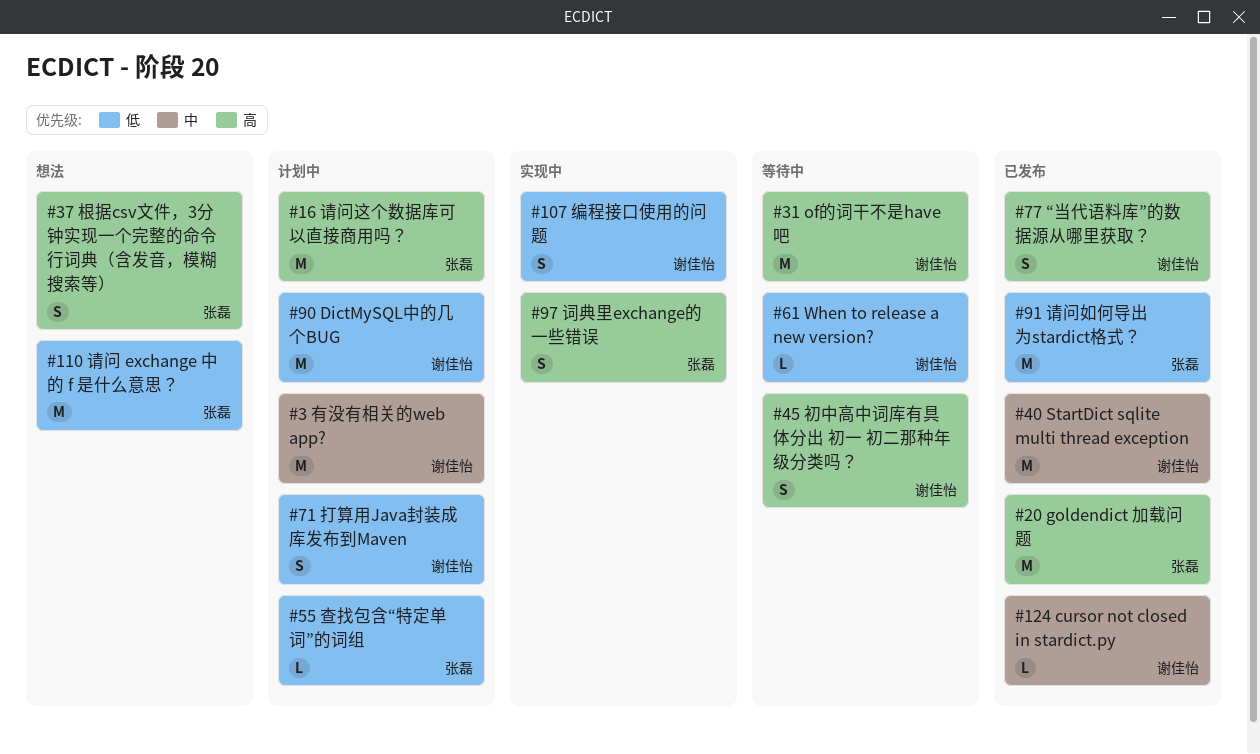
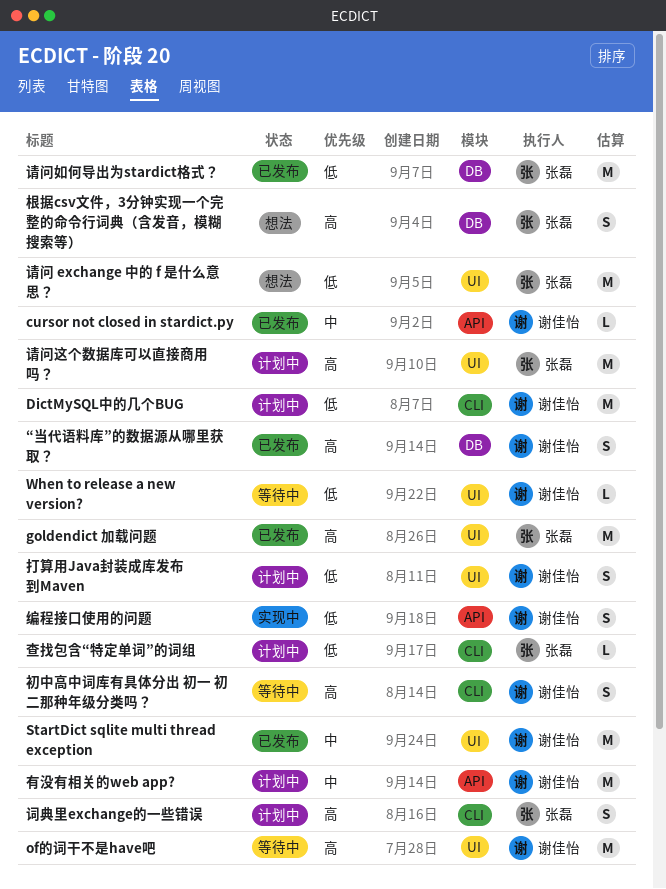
词典里exchange的一些错误, status: 实现中 -> 计划中

